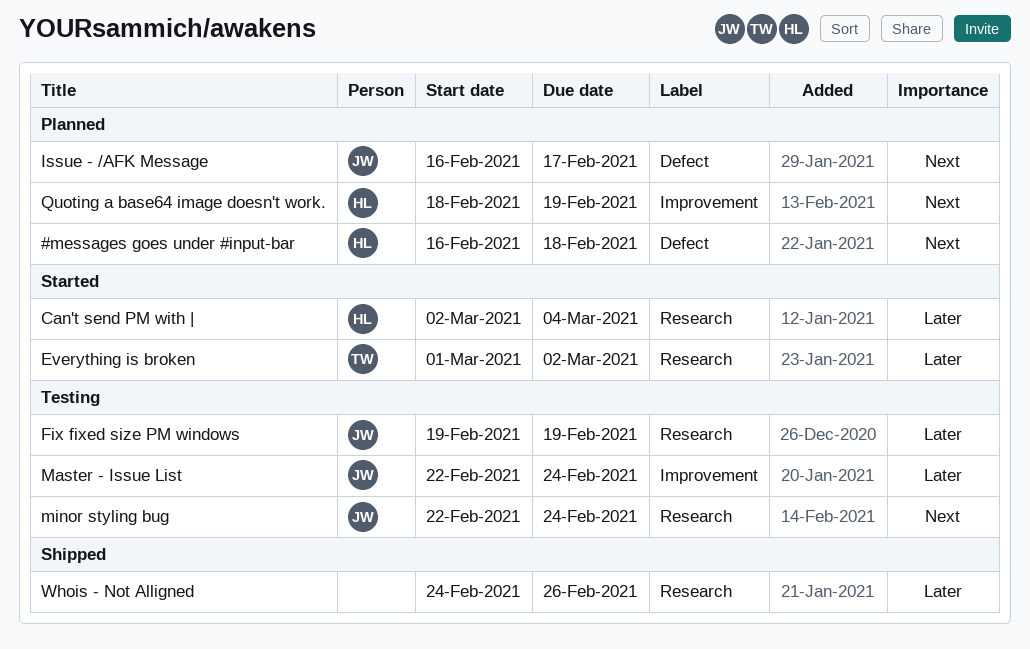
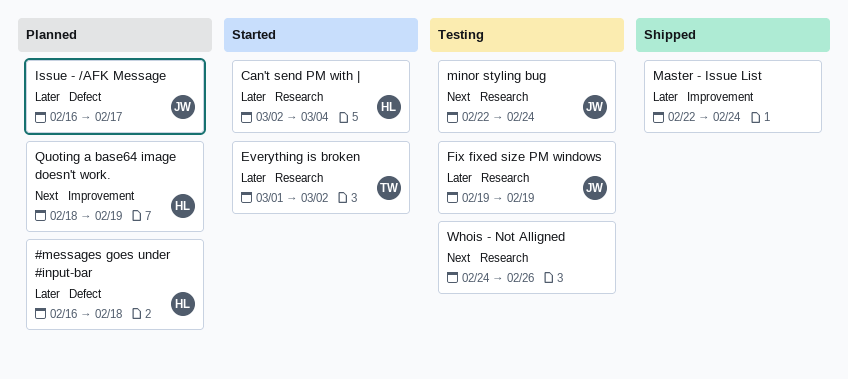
#messages goes under #input-bar, priority: Next -> Later
Issue - /AFK Message, priority: Next -> Later
Master - Issue List, status: Testing -> Shipped
Master - Issue List, owner: JW -> none
Whois - Not Alligned, status: Shipped -> Testing
Whois - Not Alligned, priority: Later -> Next

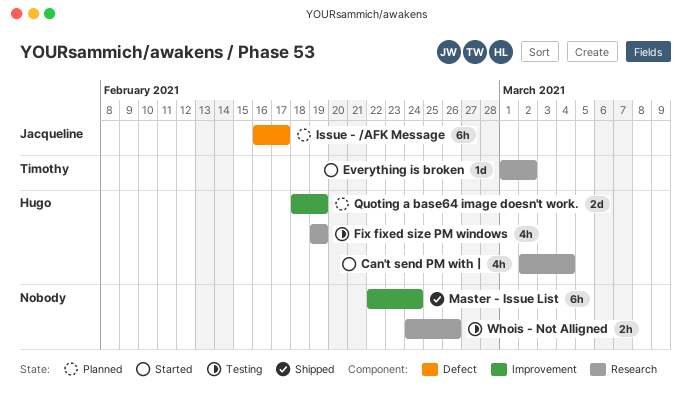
#messages goes under #input-bar: present -> none
Fix fixed size PM windows, owner: Jacqueline -> Hugo
minor styling bug: present -> none

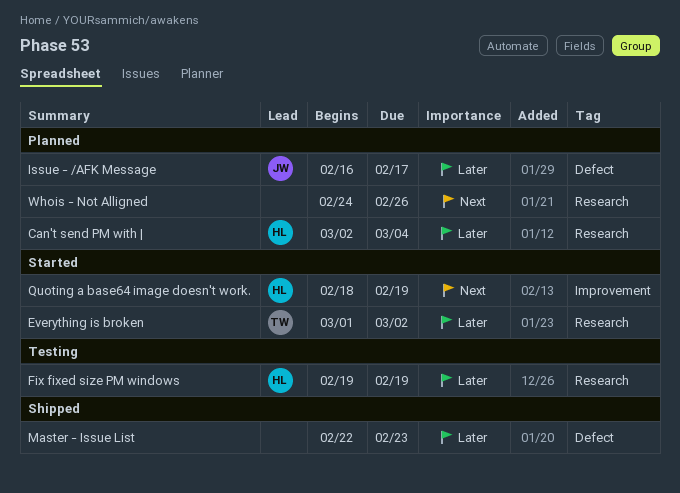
Can't send PM with |, status: Started -> Planned
Master - Issue List, label: Improvement -> Defect
Master - Issue List, due: Feb 24 -> Feb 23
Quoting a base64 image doesn't work., status: Planned -> Started
Whois - Not Alligned, status: Testing -> Planned

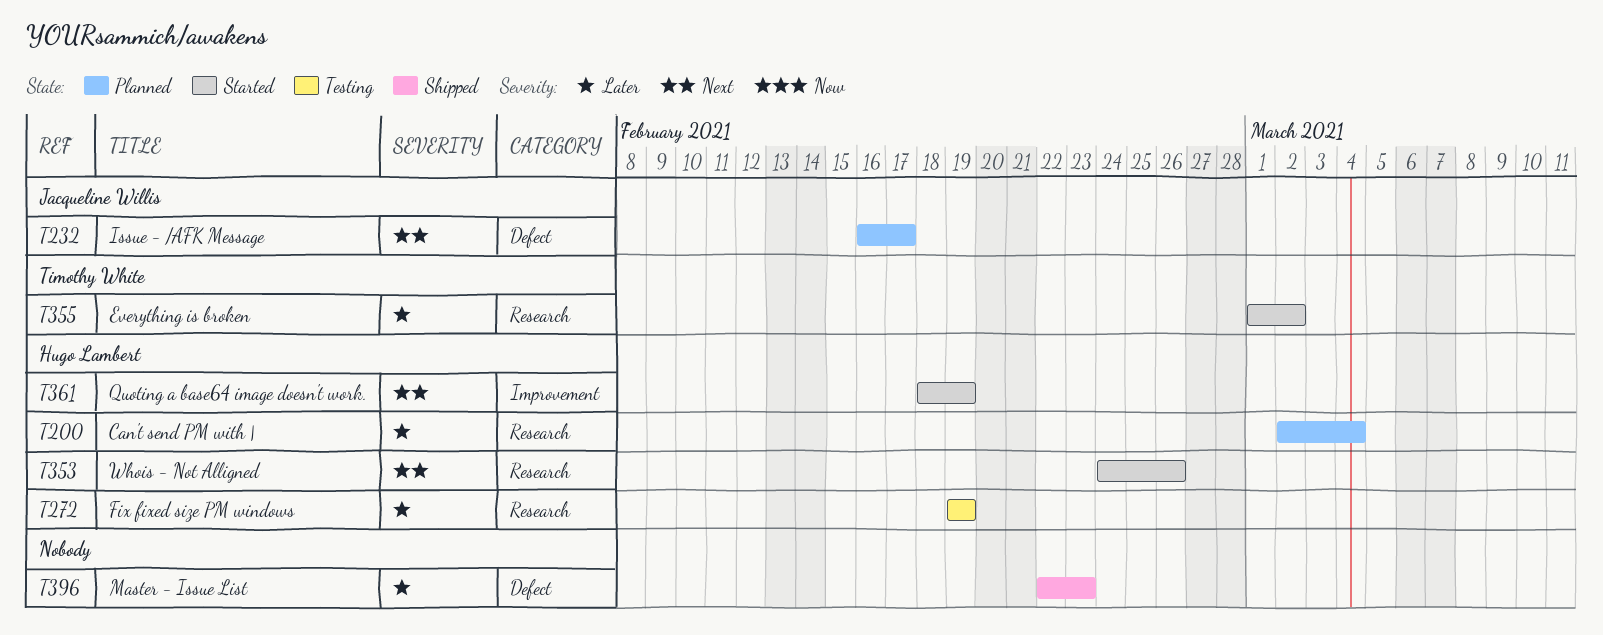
Issue - /AFK Message, priority: Later -> Next
Whois - Not Alligned, status: Planned -> Started
Whois - Not Alligned, owner: none -> Hugo Lambert

